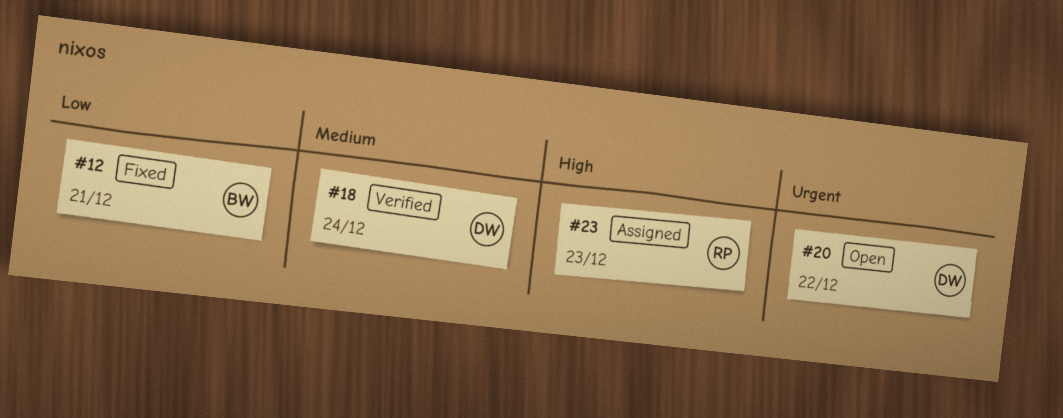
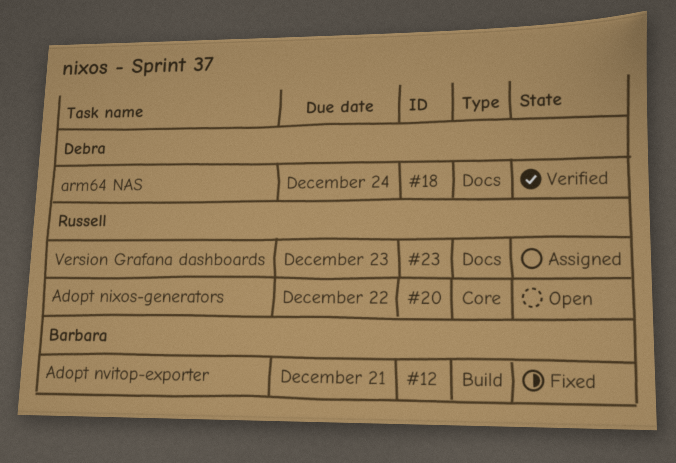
#20, owner: Debra -> Russell

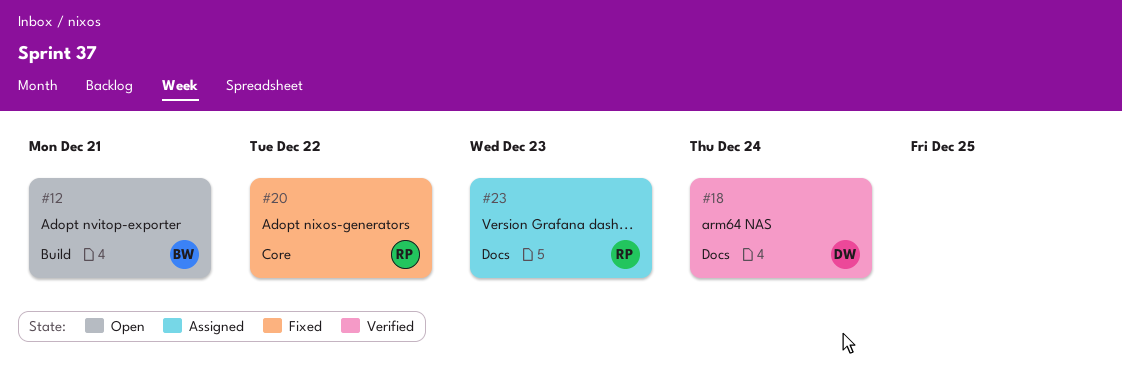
#12, status: Fixed -> Open
#20, status: Open -> Fixed

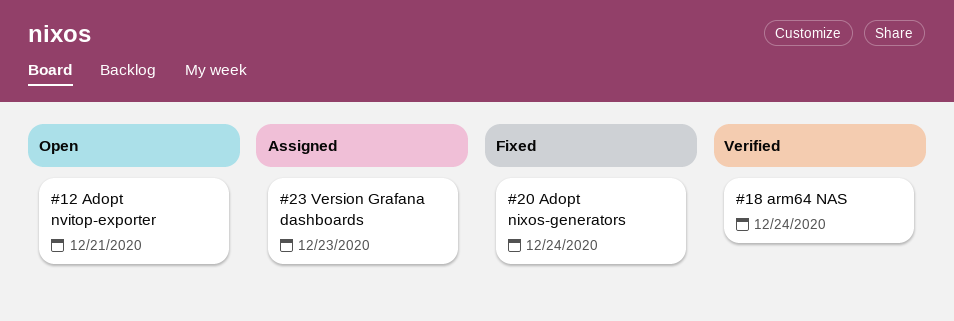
#20, due: Dec 22 -> Dec 24

